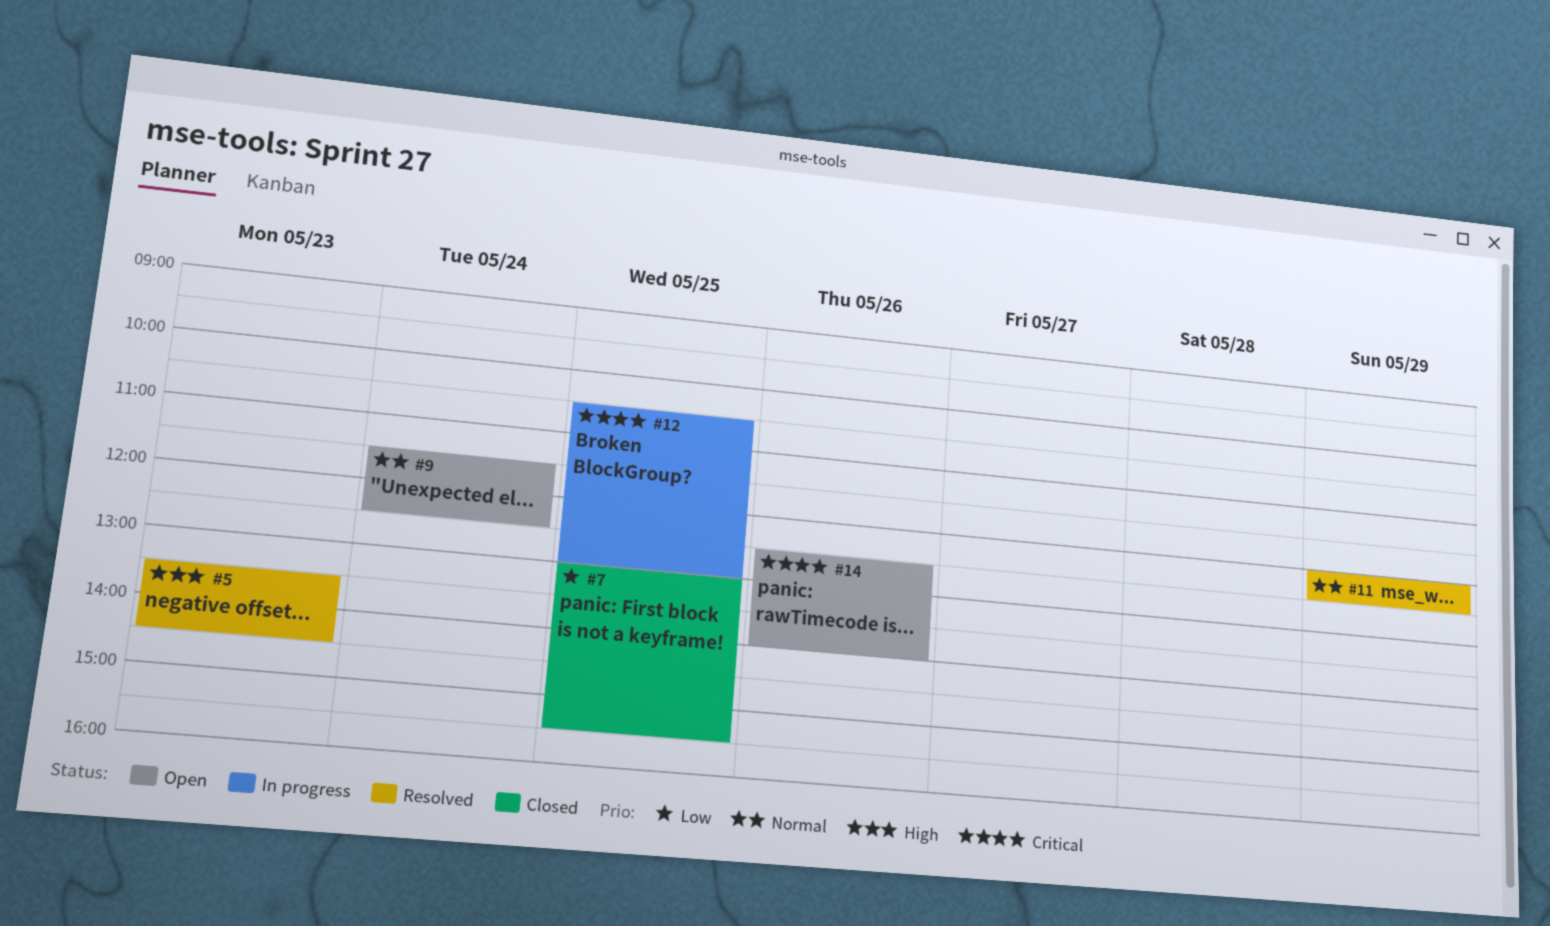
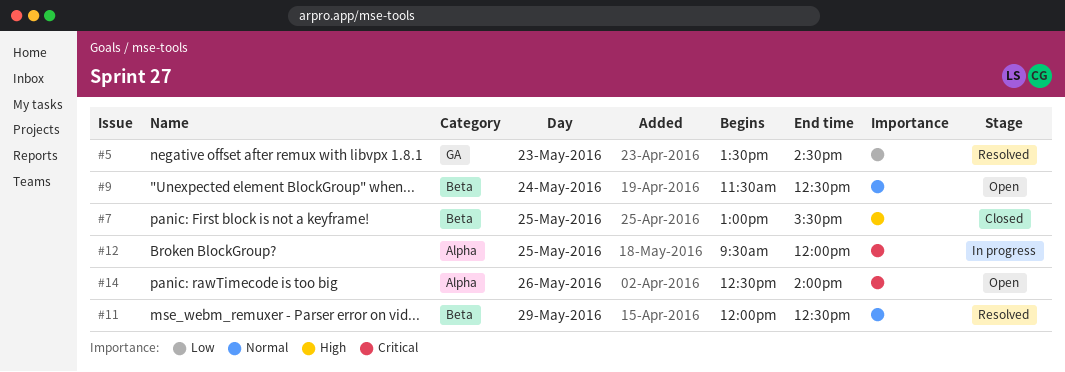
#5, priority: High -> Low
#7, priority: Low -> High
#12, begins: 10:30 -> 09:30
#12, ends: 13:00 -> 12:00

